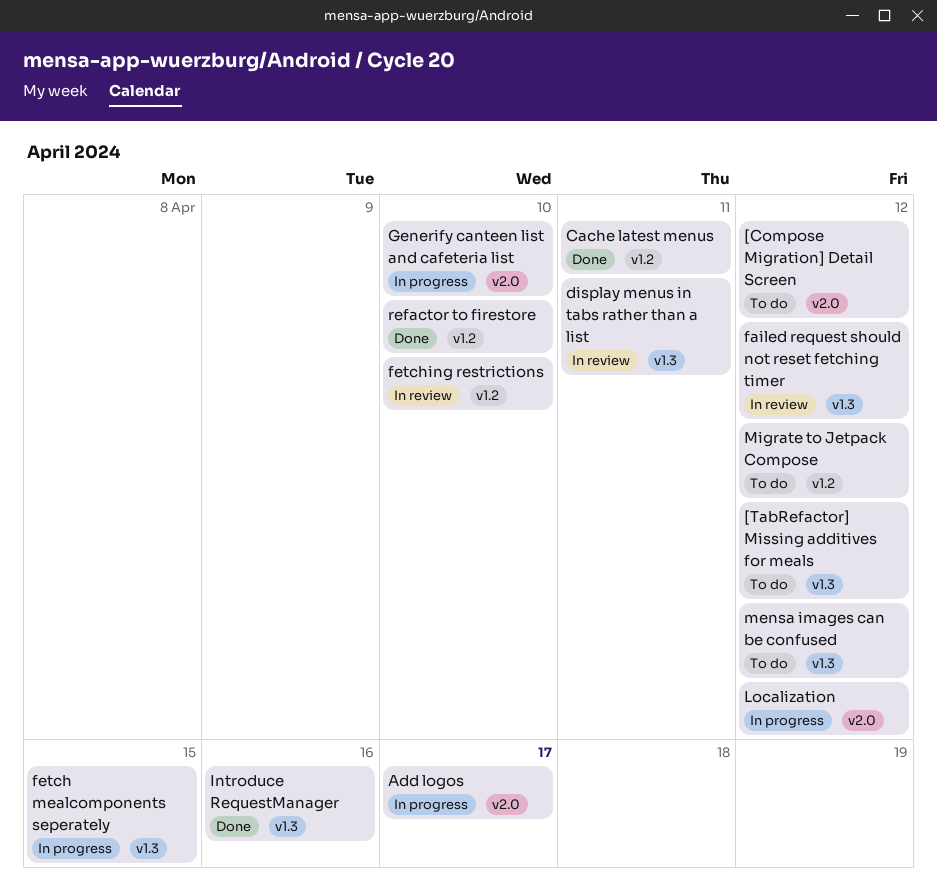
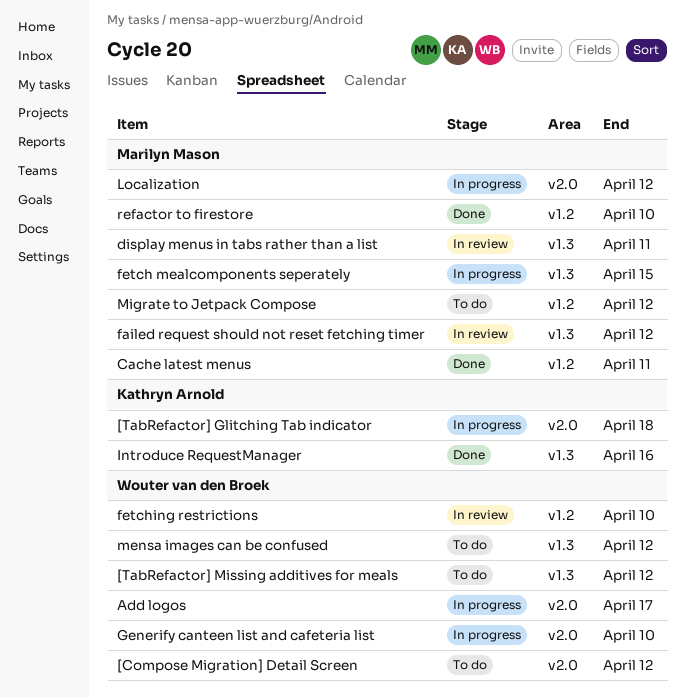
[TabRefactor] Glitching Tab indicator: none -> present

